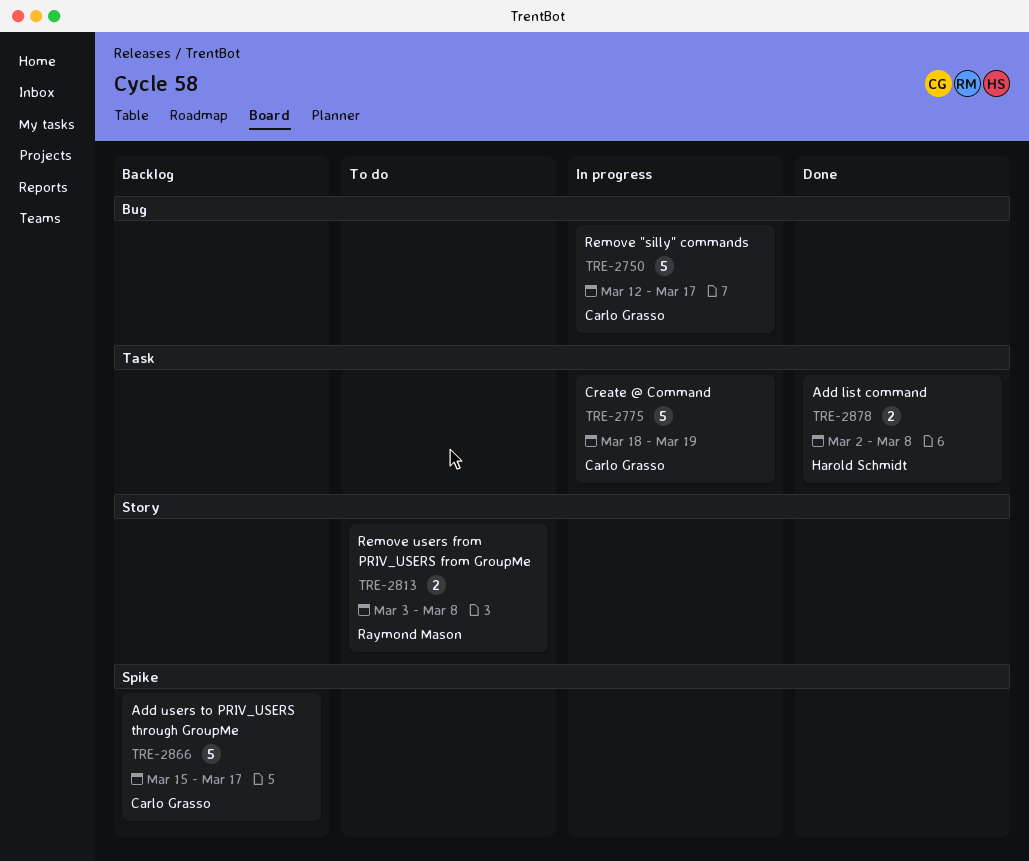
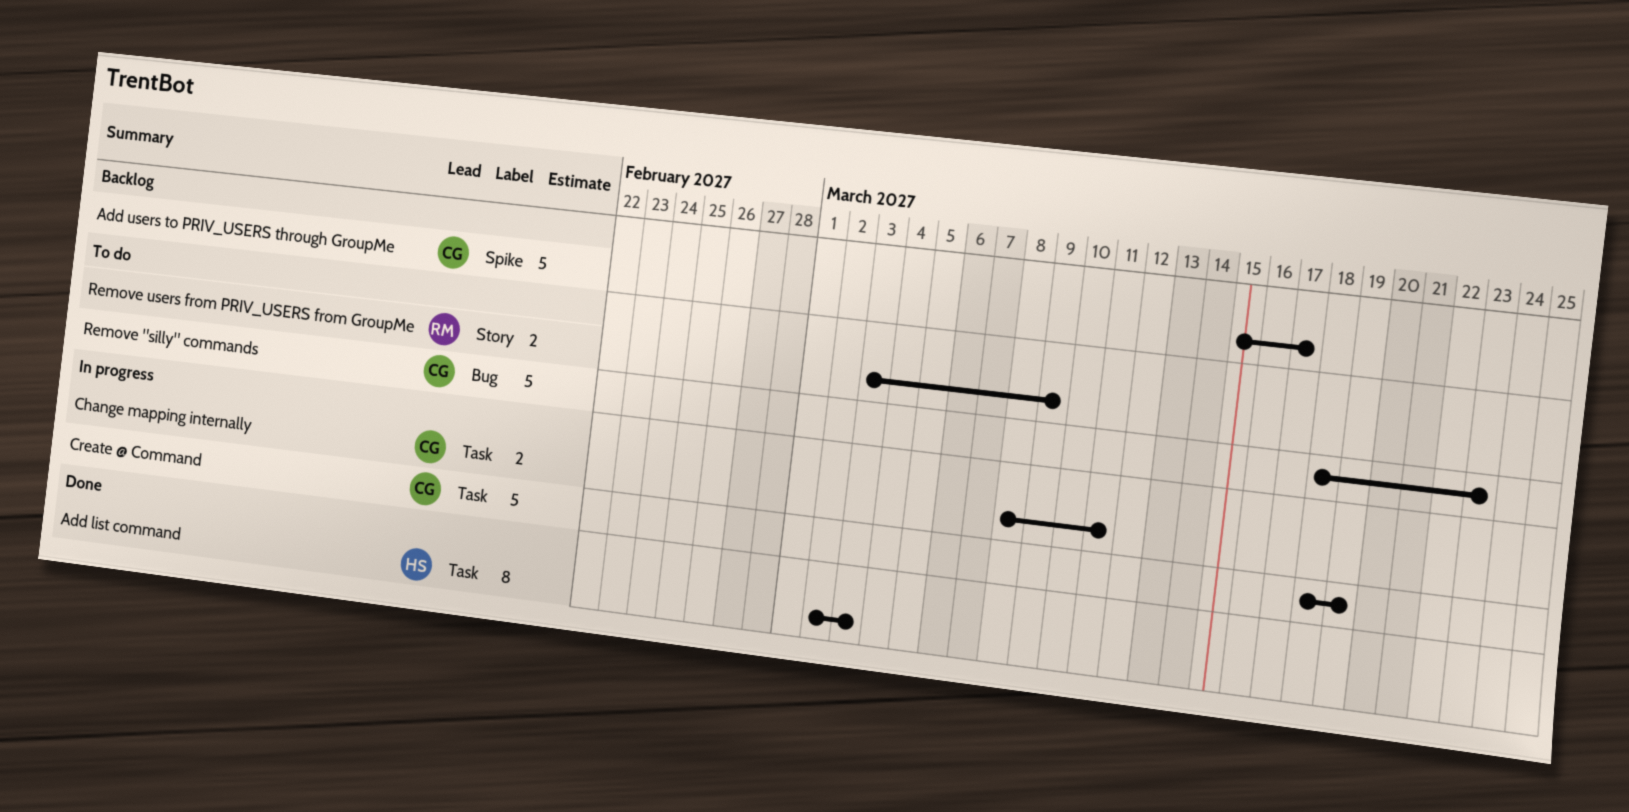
Add list command, estimate: 2 -> 8
Add list command, due: Mar 8 -> Mar 3
Change mapping internally: none -> present
Remove "silly" commands, status: In progress -> To do
Remove "silly" commands, start: Mar 12 -> Mar 18
Remove "silly" commands, due: Mar 17 -> Mar 23
Remove users from PRIV_USERS from GroupMe, due: Mar 8 -> Mar 9

